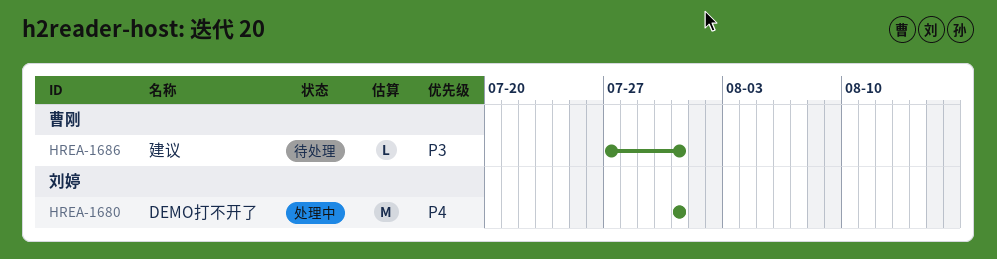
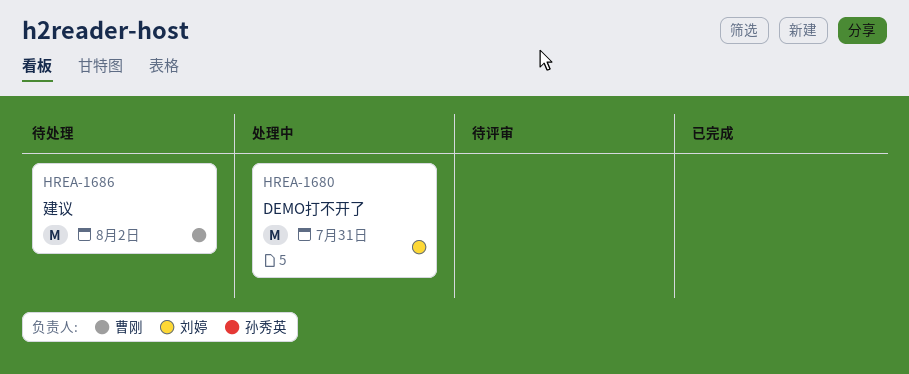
HREA-1686, estimate: L -> M
HREA-1686, due: Jul 31 -> Aug 2

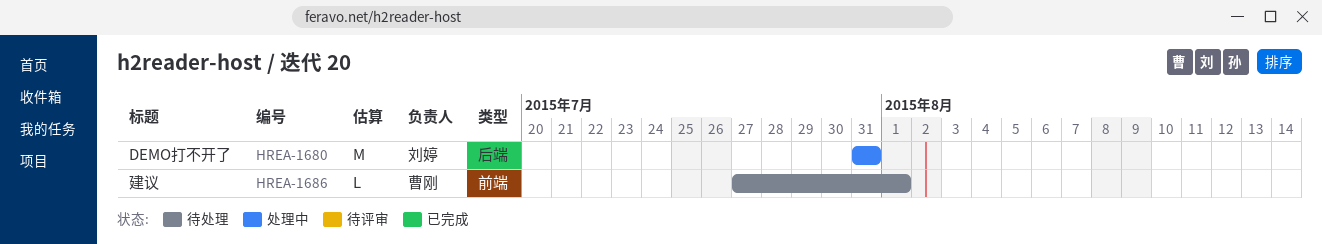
HREA-1686, estimate: M -> L
HREA-1686, due: Aug 2 -> Aug 1

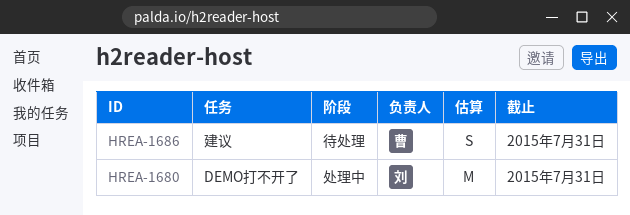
HREA-1686, estimate: L -> S
HREA-1686, due: Aug 1 -> Jul 31

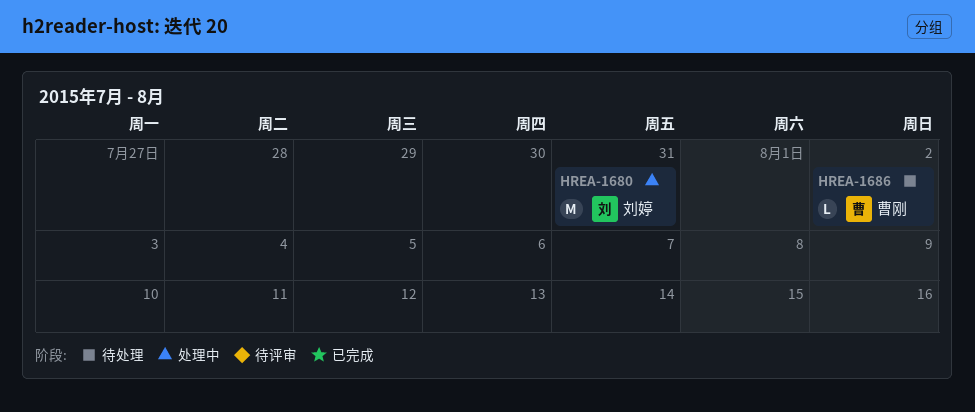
HREA-1686, estimate: S -> L
HREA-1686, due: Jul 31 -> Aug 2

